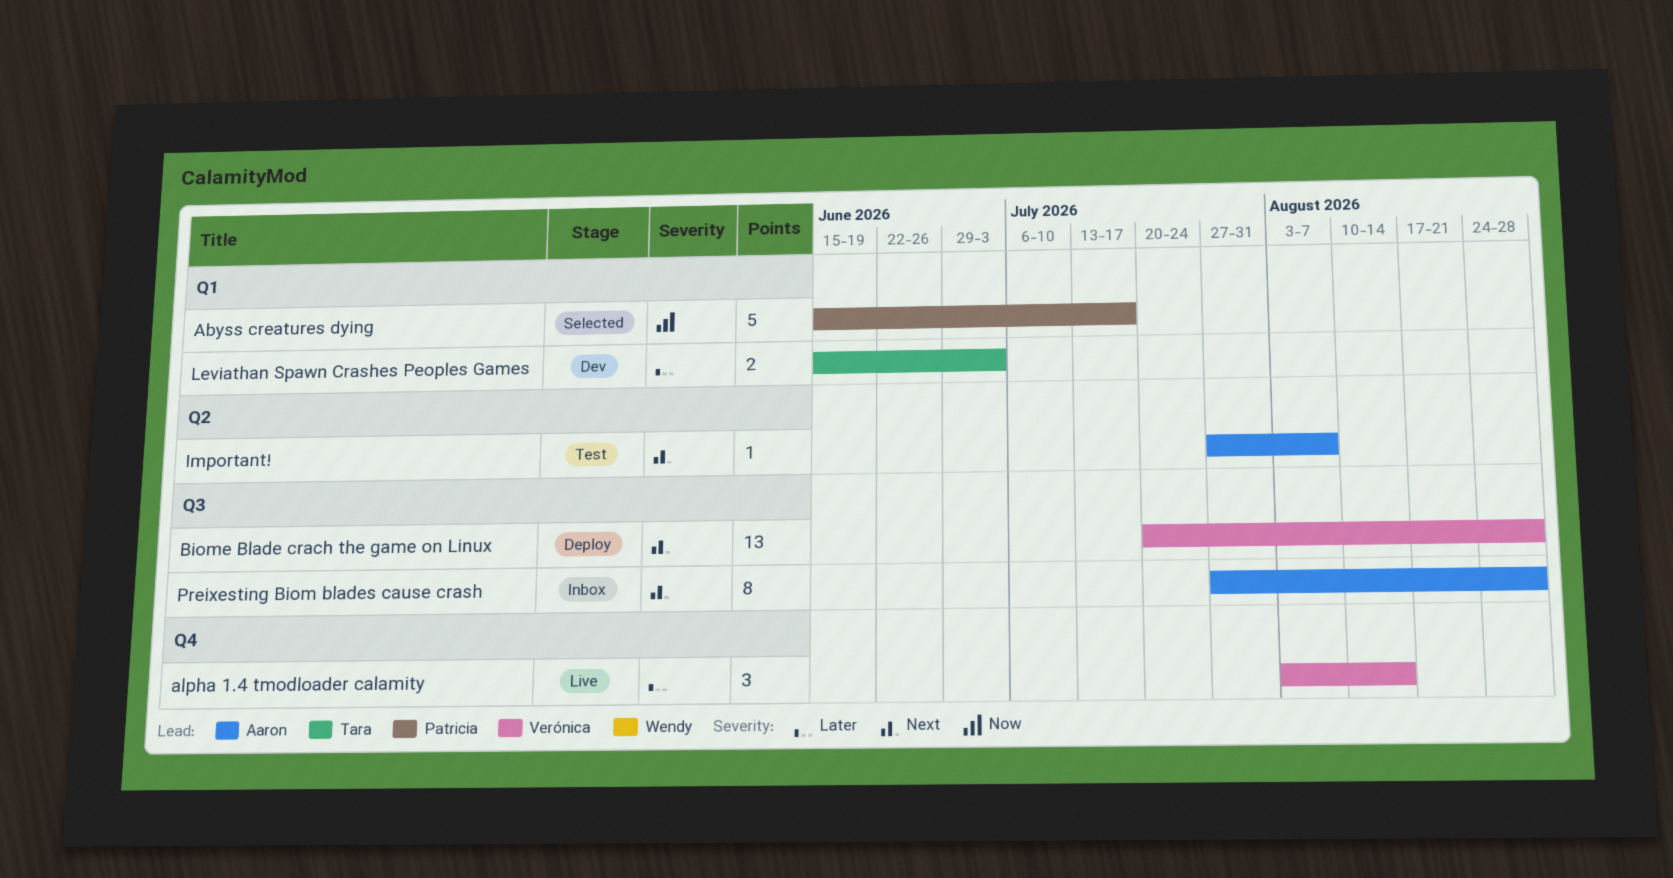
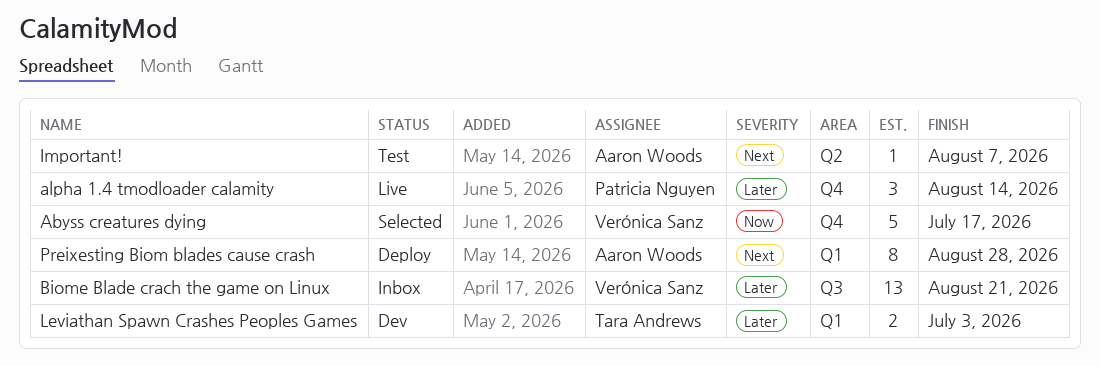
Abyss creatures dying, owner: Patricia Nguyen -> Verónica Sanz
Abyss creatures dying, label: Q1 -> Q4
alpha 1.4 tmodloader calamity, owner: Verónica Sanz -> Patricia Nguyen
Biome Blade crach the game on Linux, status: Deploy -> Inbox
Biome Blade crach the game on Linux, priority: Next -> Later
Biome Blade crach the game on Linux, due: Aug 28 -> Aug 21
Preixesting Biom blades cause crash, status: Inbox -> Deploy
Preixesting Biom blades cause crash, label: Q3 -> Q1

